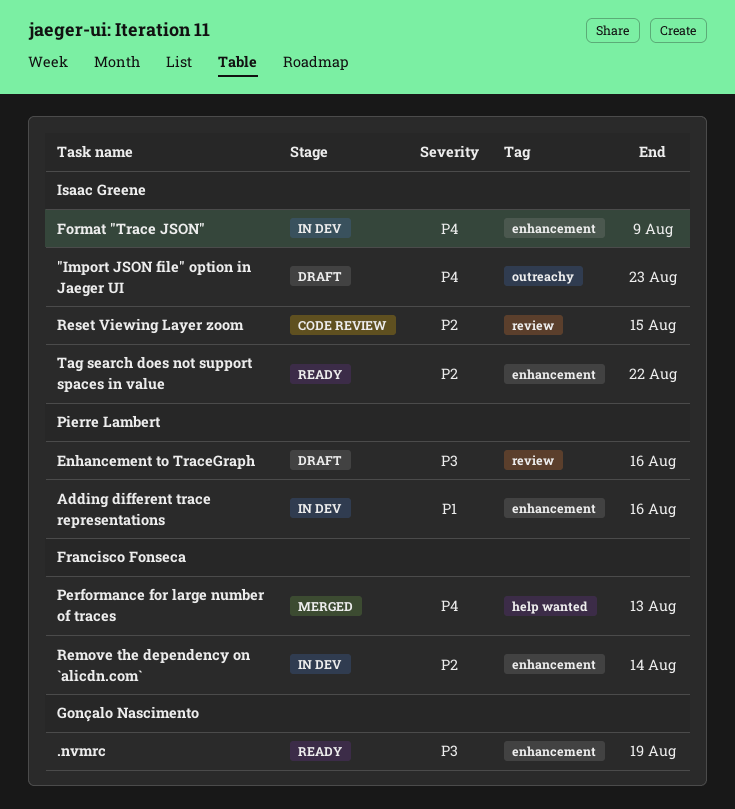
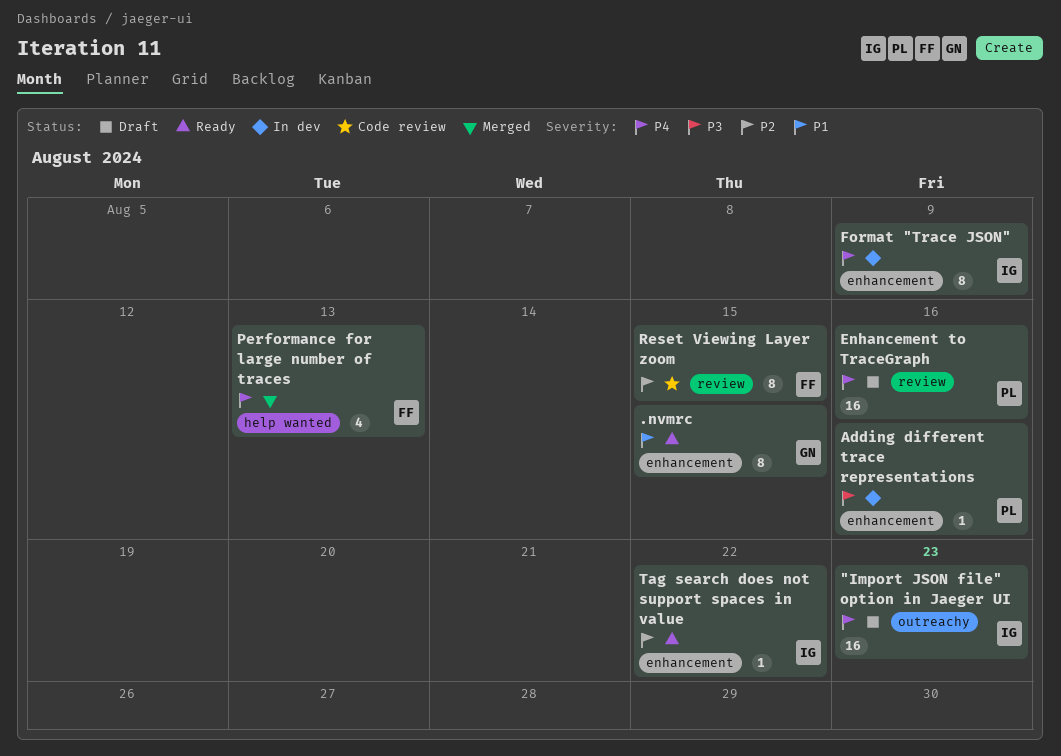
.nvmrc, priority: P3 -> P1
.nvmrc, due: Aug 19 -> Aug 15
Adding different trace representations, priority: P1 -> P3
Enhancement to TraceGraph, priority: P3 -> P4
Remove the dependency on `alicdn.com`: present -> none
Reset Viewing Layer zoom, owner: Isaac Greene -> Francisco Fonseca

